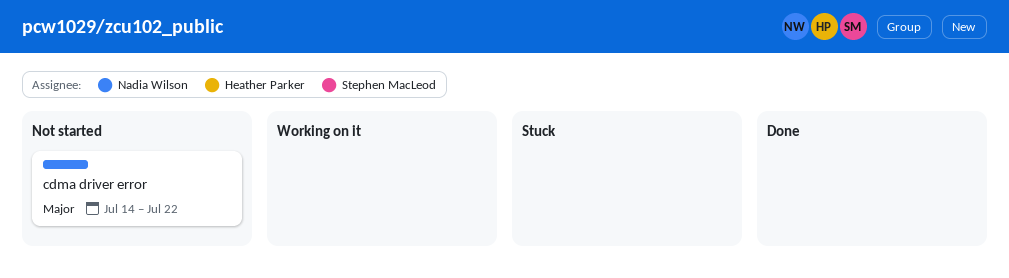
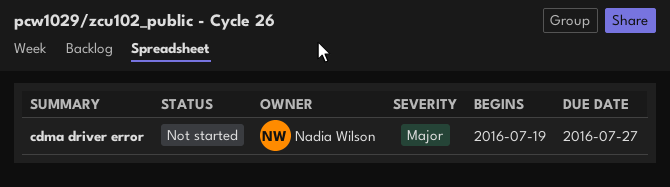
cdma driver error, start: Jul 14 -> Jul 19
cdma driver error, due: Jul 22 -> Jul 27

